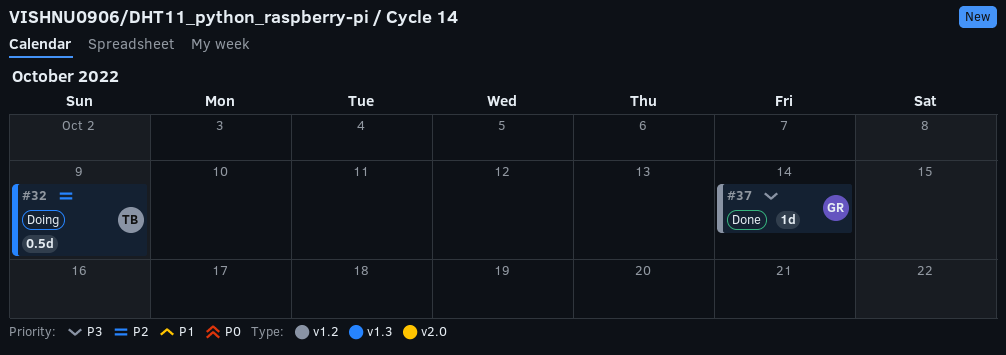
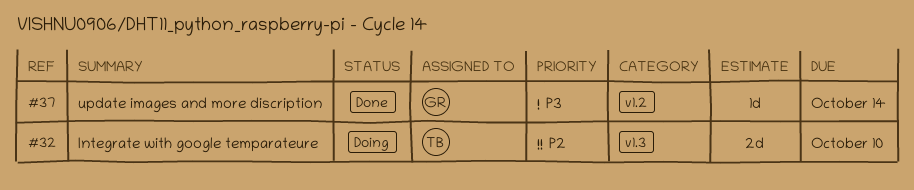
#32, estimate: 0.5d -> 2d
#32, due: Oct 9 -> Oct 10

